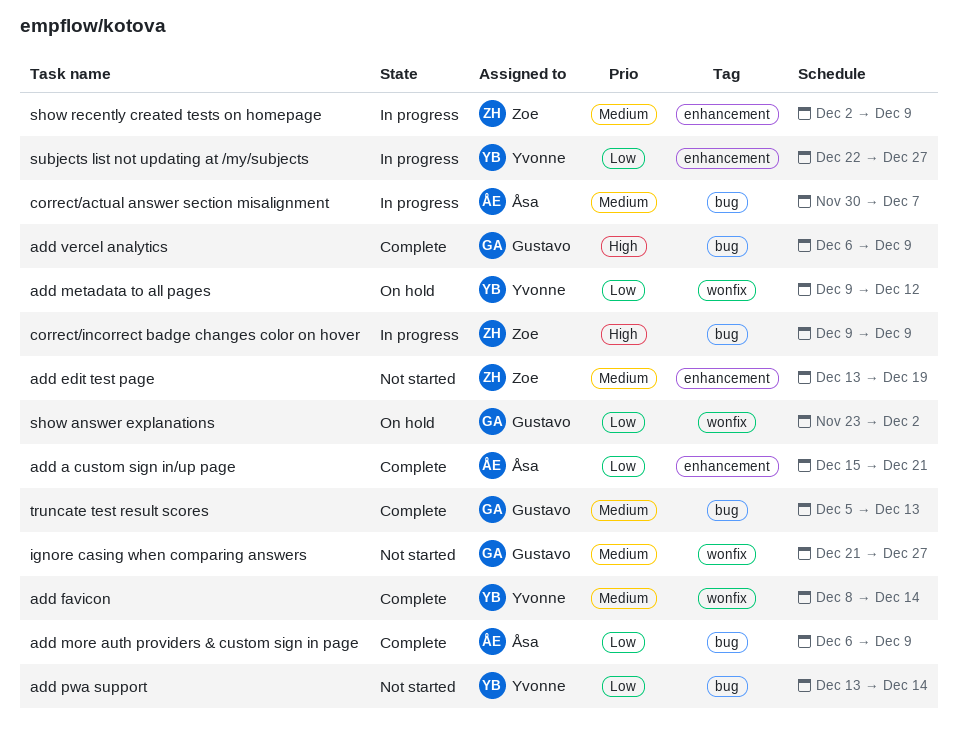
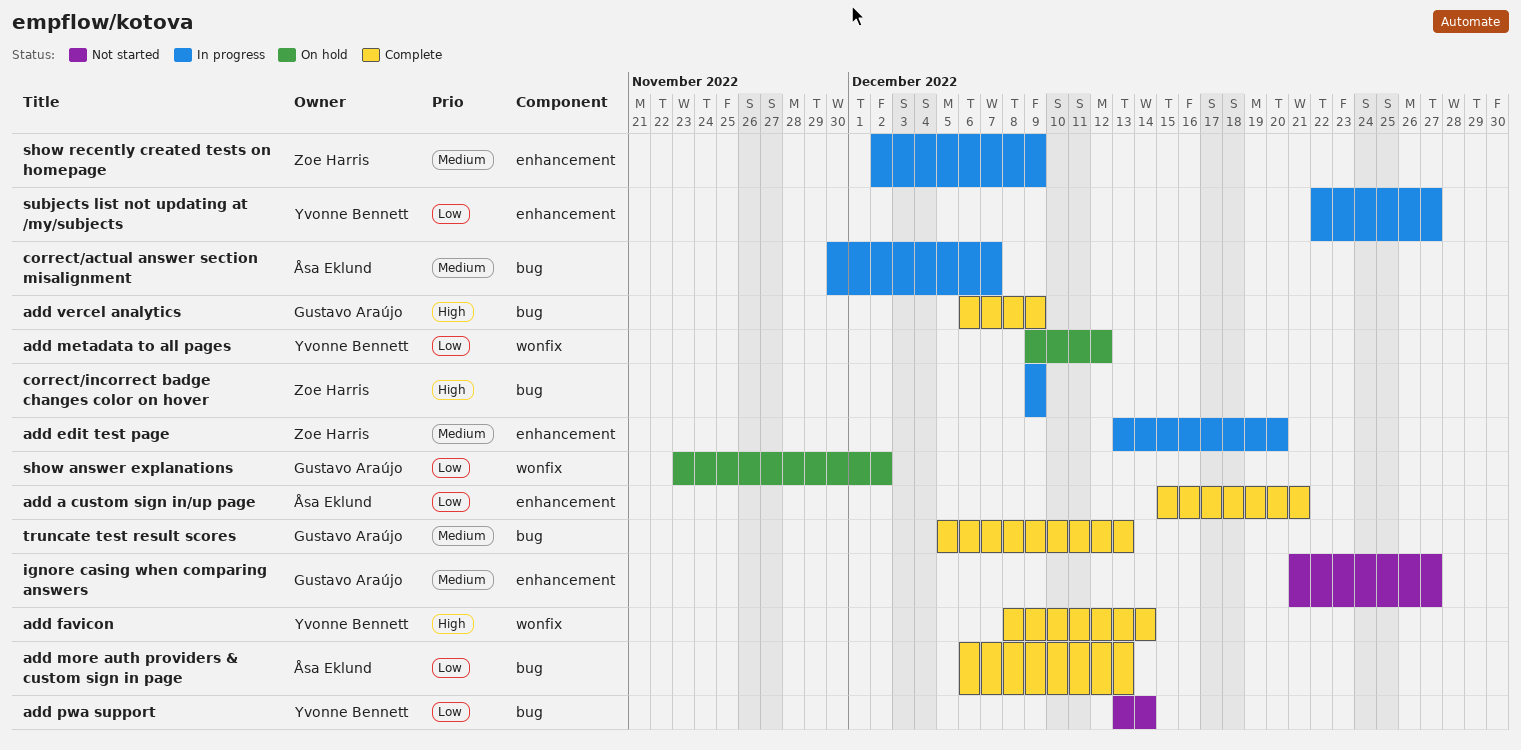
add edit test page, status: Not started -> In progress
add edit test page, due: Dec 19 -> Dec 20
add favicon, priority: Medium -> High
add more auth providers & custom sign in page, due: Dec 9 -> Dec 13
ignore casing when comparing answers, label: wonfix -> enhancement

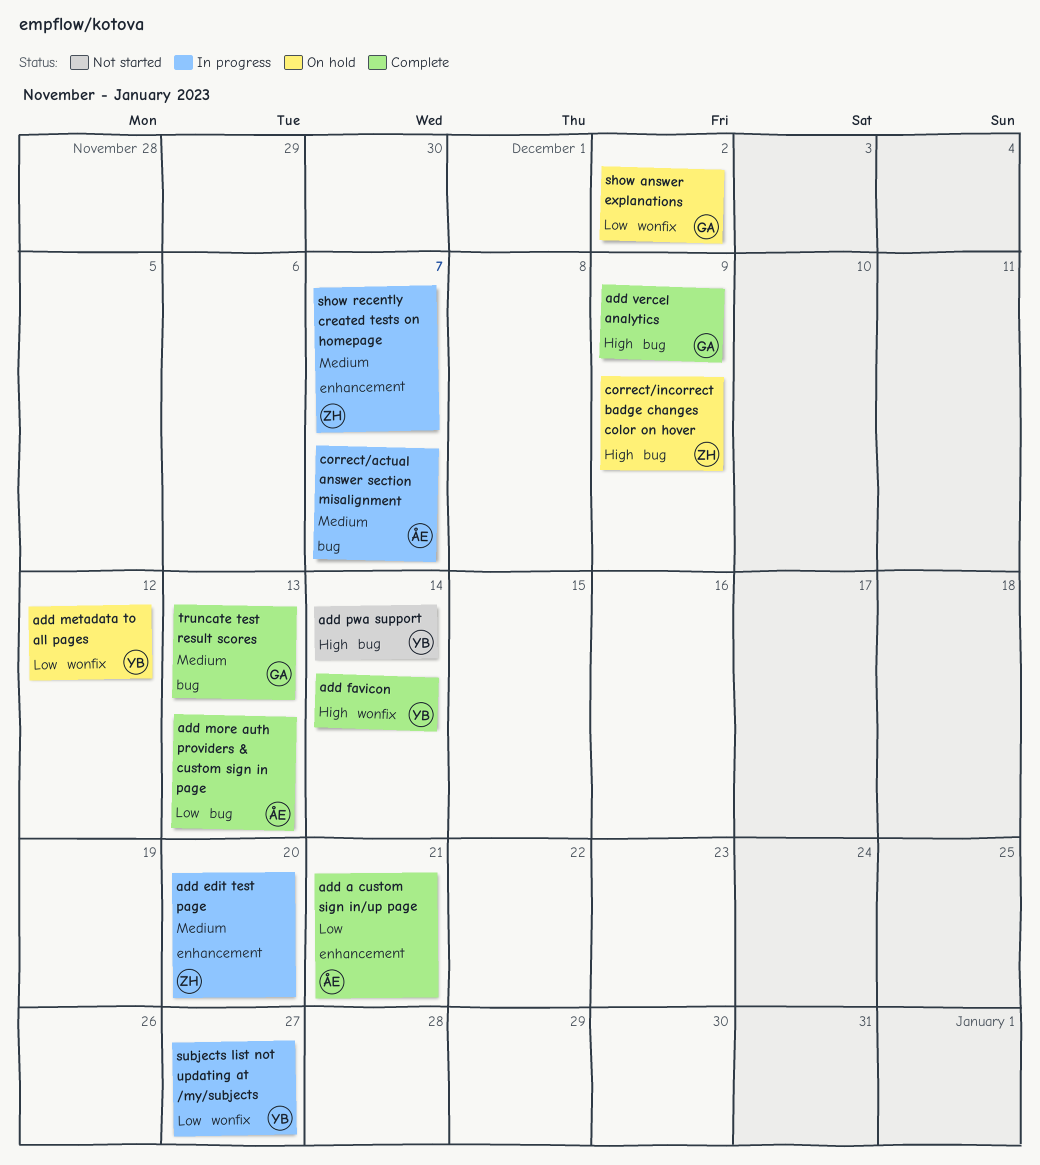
add pwa support, priority: Low -> High
correct/incorrect badge changes color on hover, status: In progress -> On hold
ignore casing when comparing answers: present -> none
show recently created tests on homepage, due: Dec 9 -> Dec 7
subjects list not updating at /my/subjects, label: enhancement -> wonfix

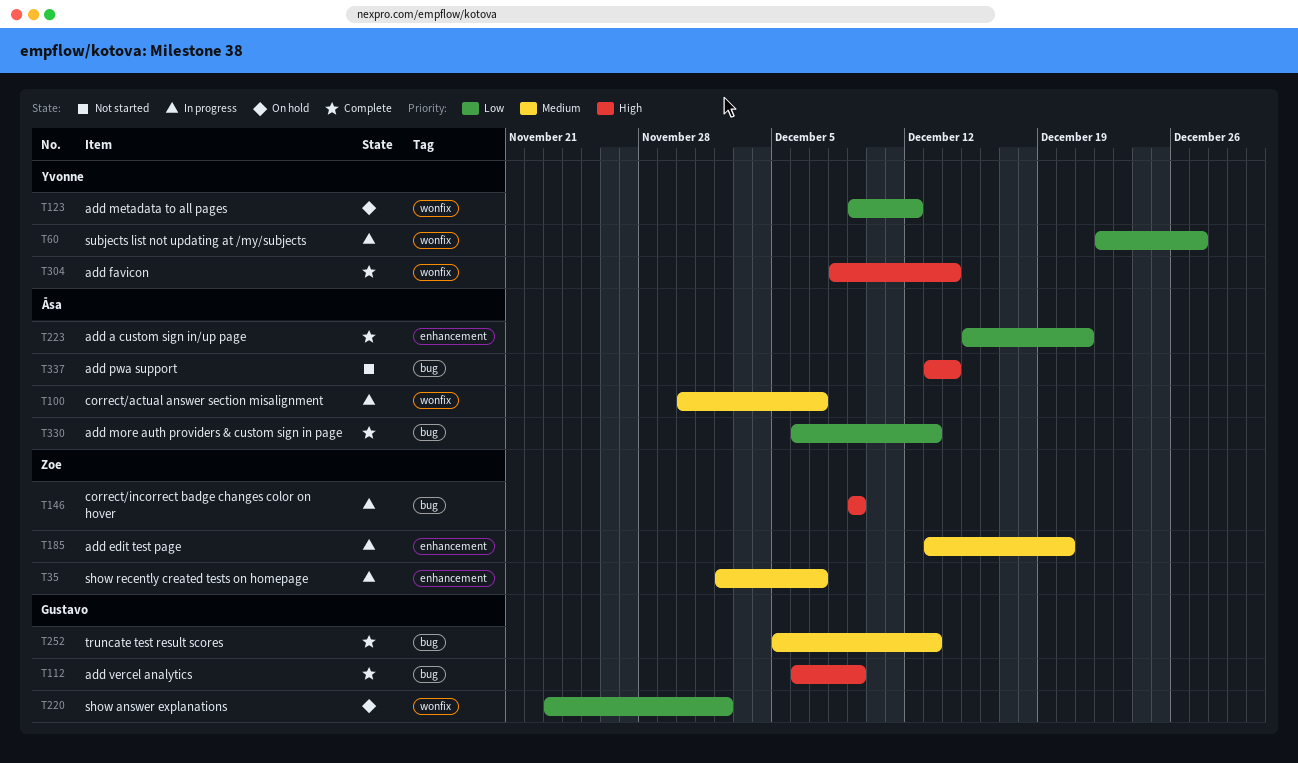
add pwa support, owner: Yvonne -> Åsa
correct/actual answer section misalignment, label: bug -> wonfix
correct/incorrect badge changes color on hover, status: On hold -> In progress

